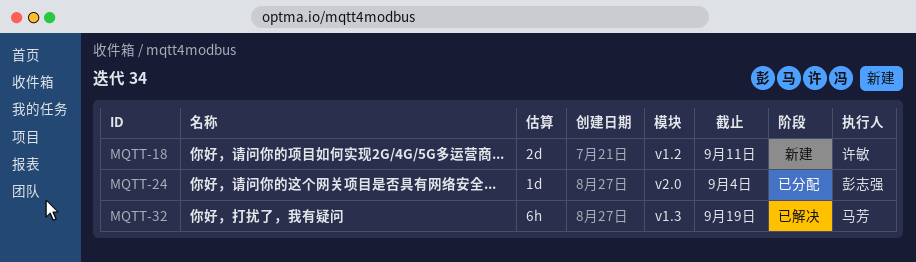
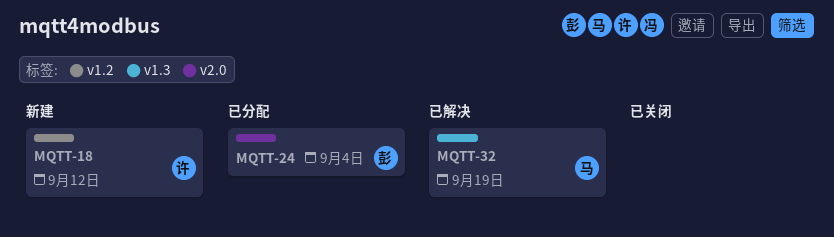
MQTT-18, due: Sep 11 -> Sep 12

